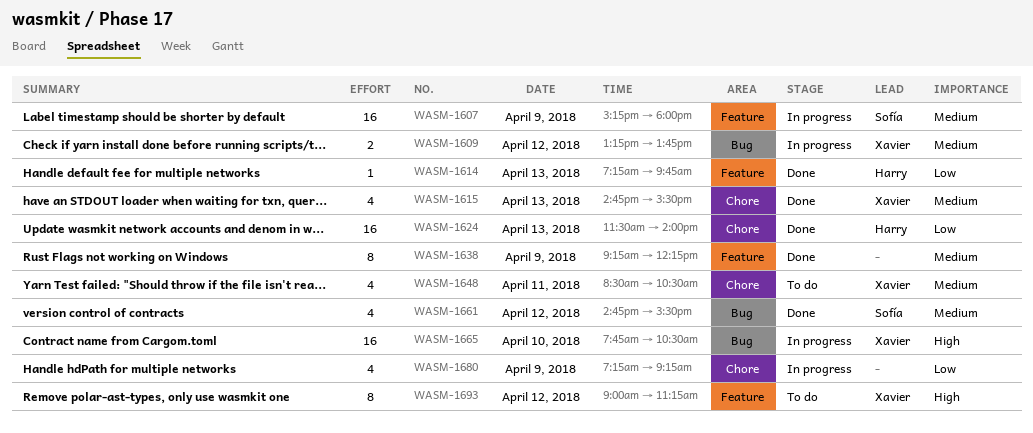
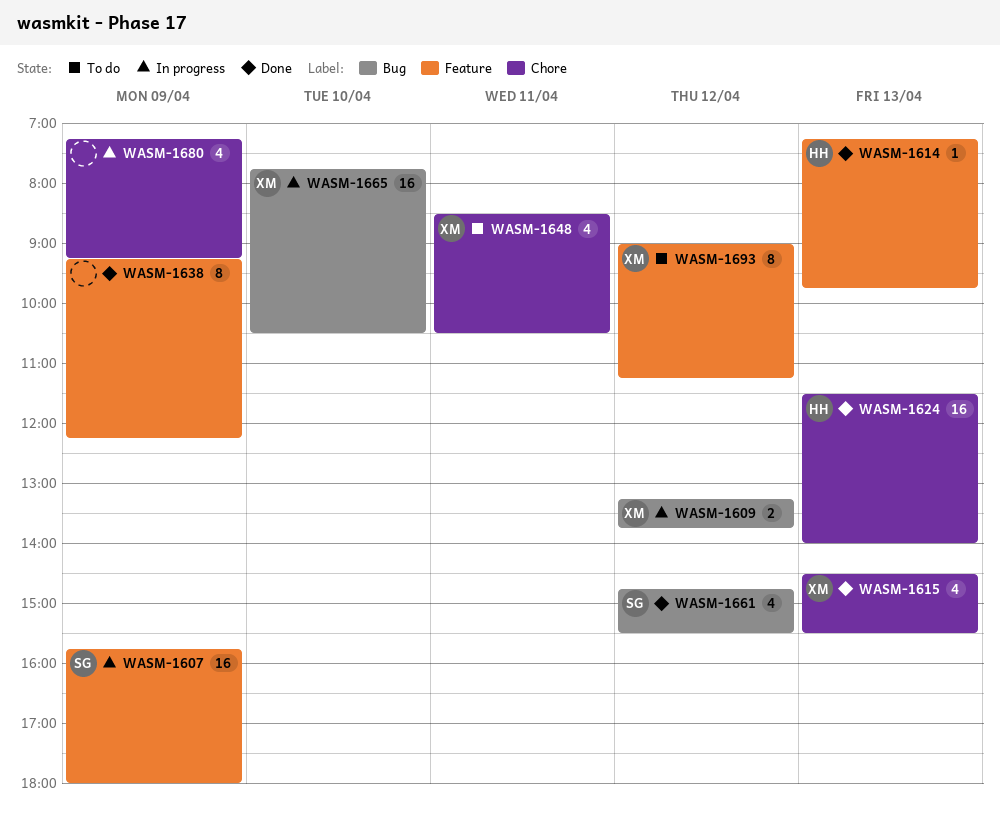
WASM-1607, begins: 15:15 -> 15:45
WASM-1615, begins: 14:45 -> 14:30

